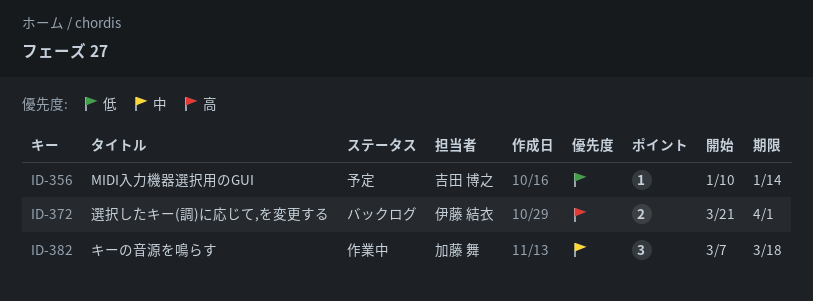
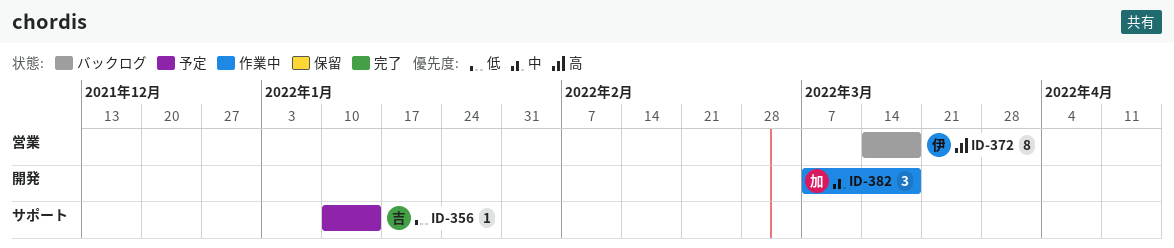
ID-372, estimate: 2 -> 8
ID-372, start: Mar 21 -> Mar 14
ID-372, due: Apr 1 -> Mar 18

